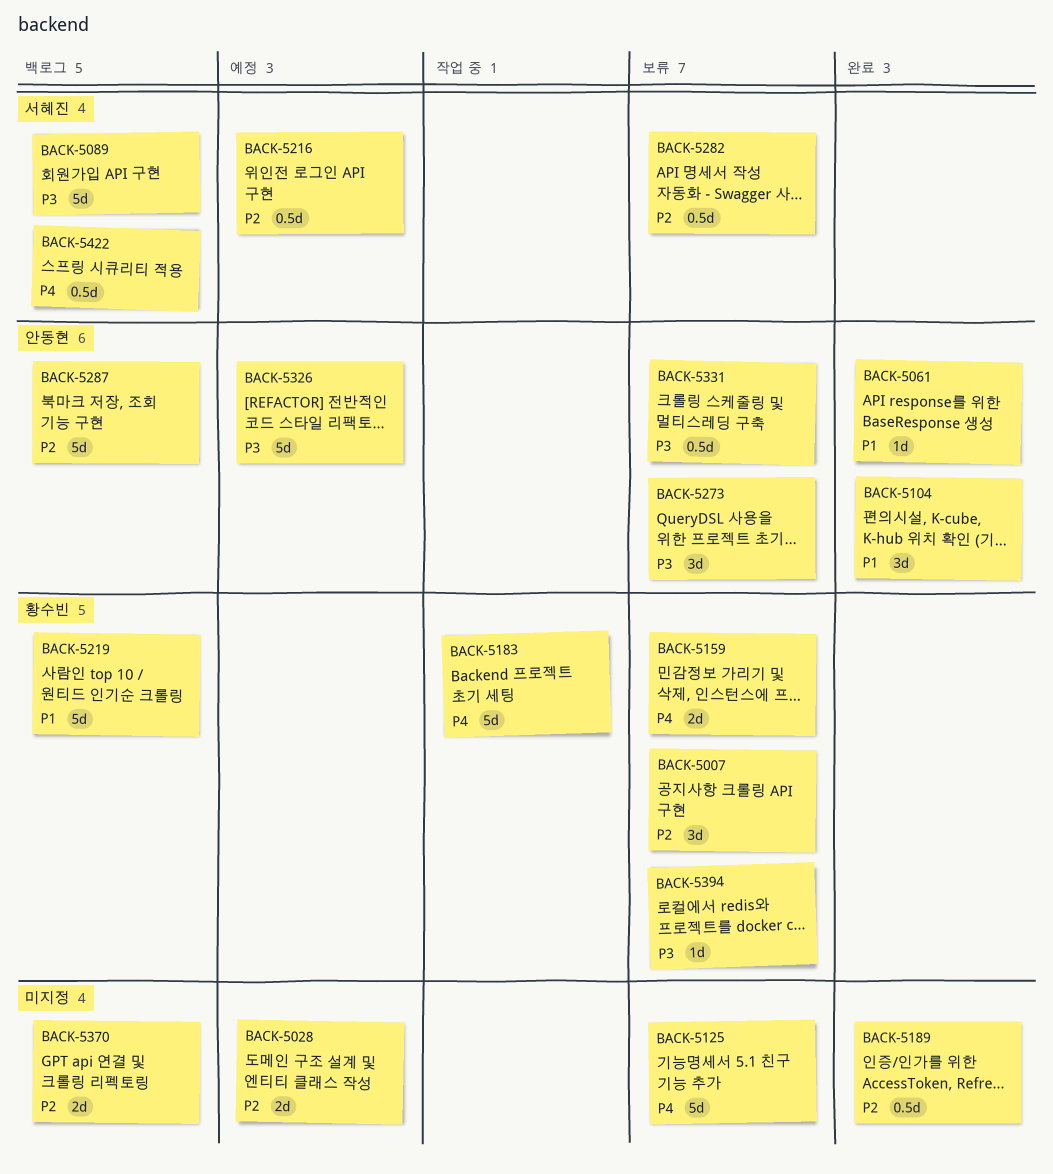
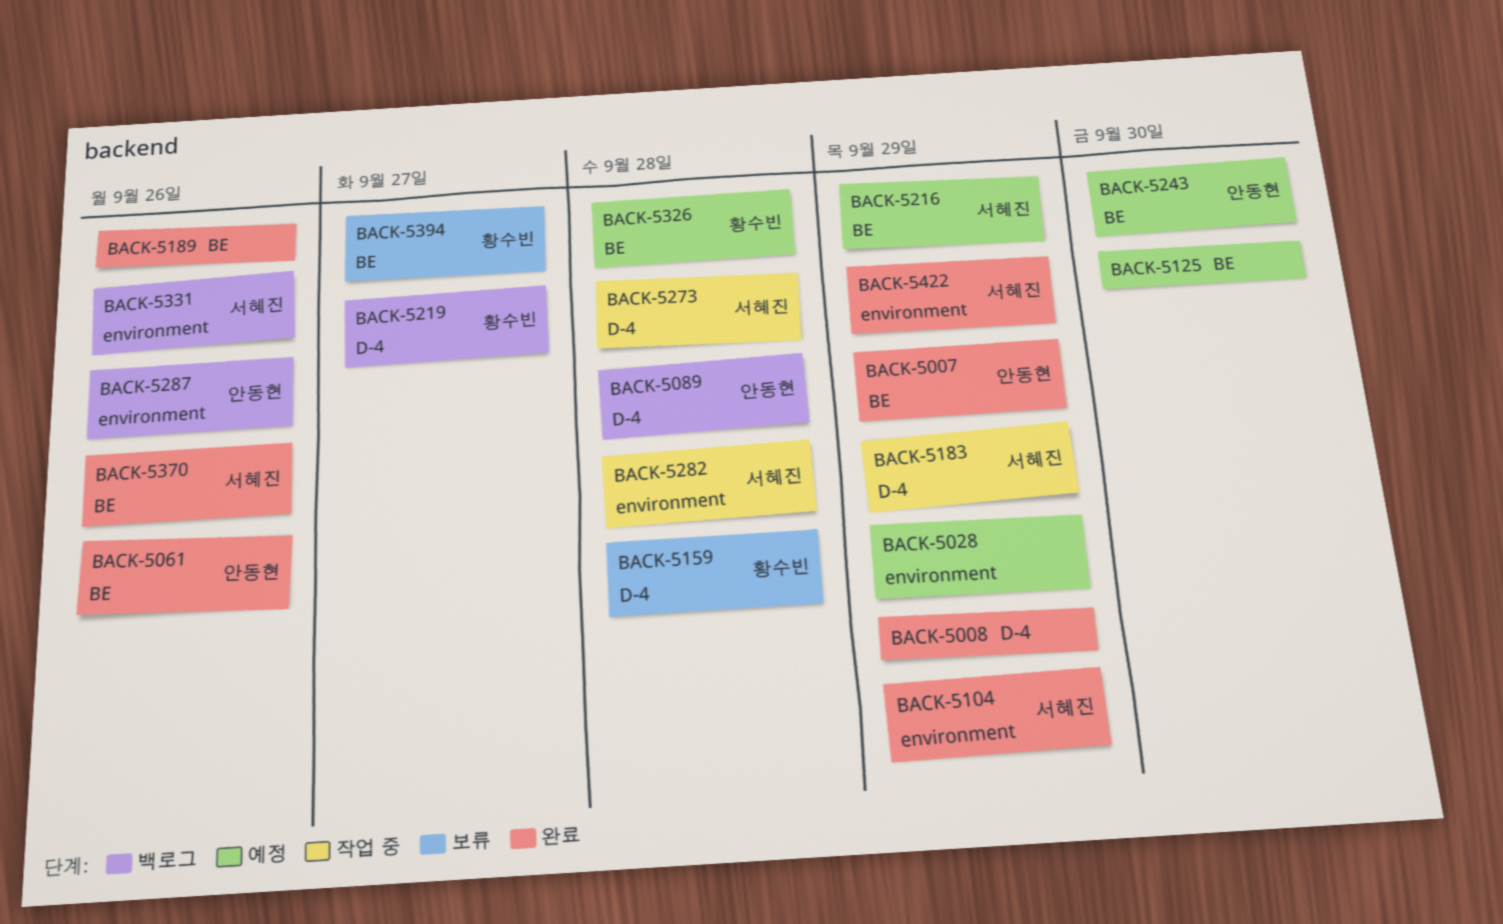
BACK-5007, status: 보류 -> 완료
BACK-5007, owner: 황수빈 -> 안동현
BACK-5008: none -> present
BACK-5089, owner: 서혜진 -> 안동현
BACK-5104, owner: 안동현 -> 서혜진
BACK-5125, status: 보류 -> 예정
BACK-5183, owner: 황수빈 -> 서혜진
BACK-5243: none -> present
BACK-5273, status: 보류 -> 작업 중
BACK-5273, owner: 안동현 -> 서혜진
BACK-5282, status: 보류 -> 작업 중
BACK-5326, owner: 안동현 -> 황수빈
BACK-5331, status: 보류 -> 백로그
BACK-5331, owner: 안동현 -> 서혜진
BACK-5370, status: 백로그 -> 완료
BACK-5370, owner: none -> 서혜진
BACK-5422, status: 백로그 -> 완료

